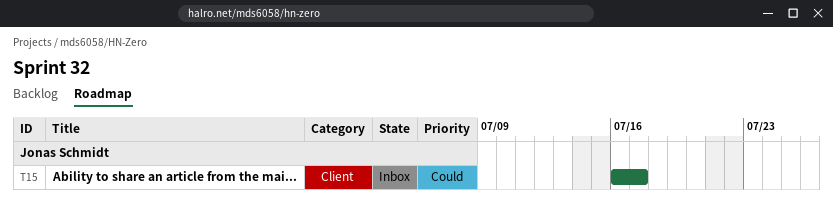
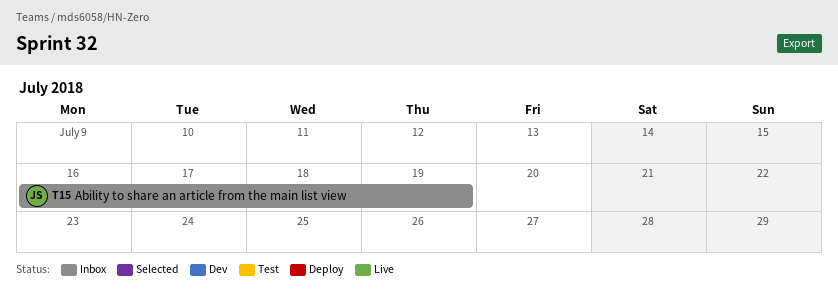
T15, due: Jul 17 -> Jul 19

